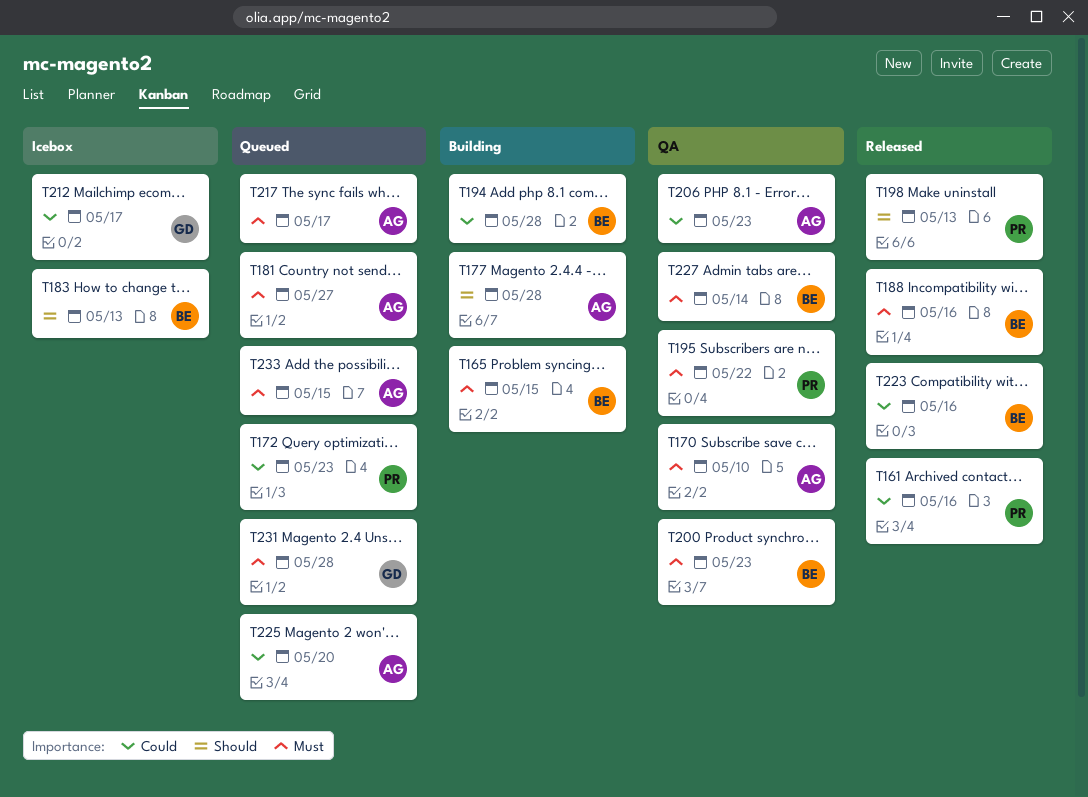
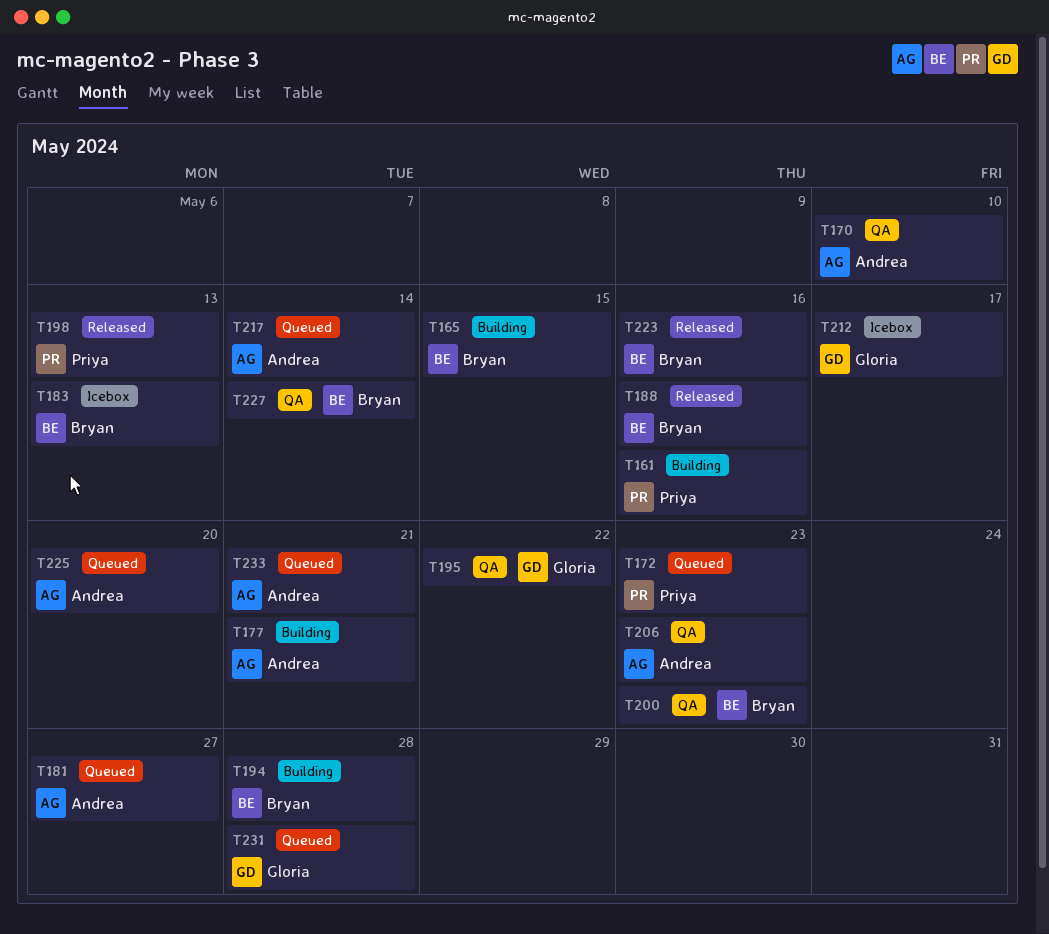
T161, status: Released -> Building
T177, due: May 28 -> May 21
T195, owner: Priya -> Gloria
T217, due: May 17 -> May 14
T233, due: May 15 -> May 21

